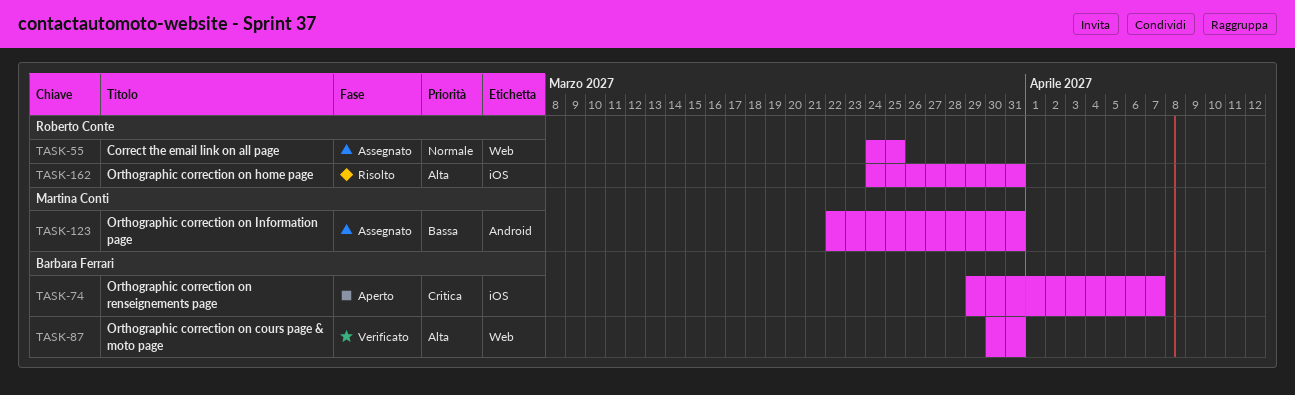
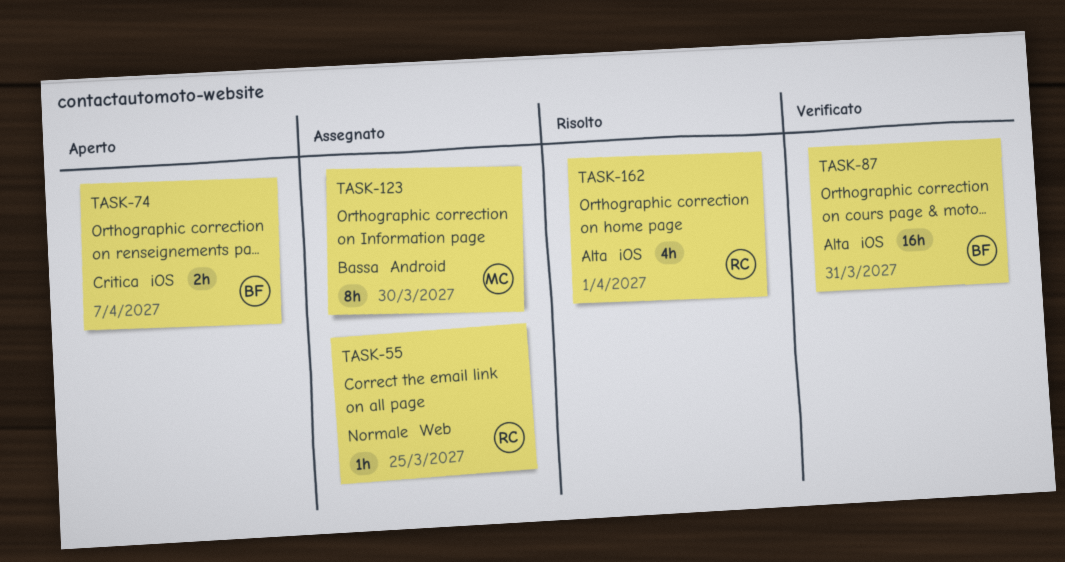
TASK-87, label: Web -> iOS
TASK-123, due: Mar 31 -> Mar 30
TASK-162, due: Mar 31 -> Apr 1

